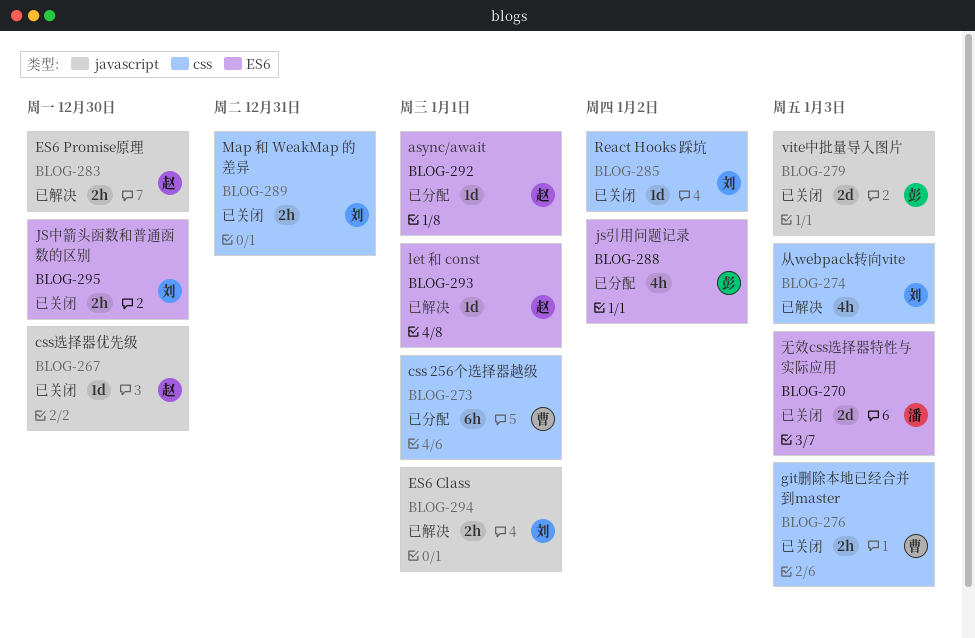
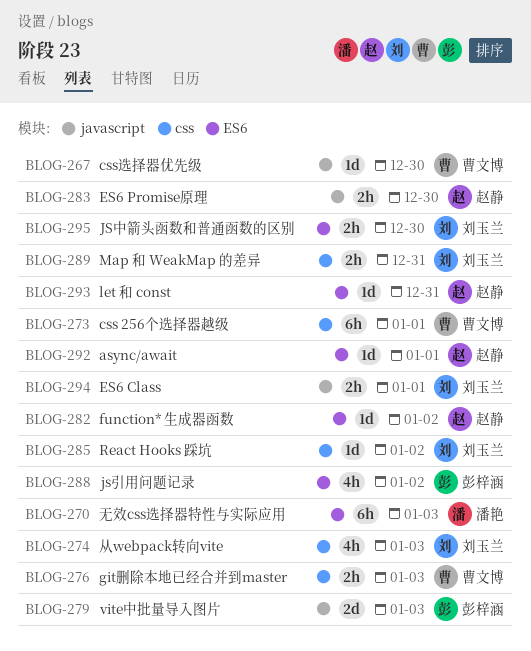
BLOG-267, owner: 赵静 -> 曹文博
BLOG-270, estimate: 2d -> 6h
BLOG-282: none -> present
BLOG-293, due: Jan 1 -> Dec 31

